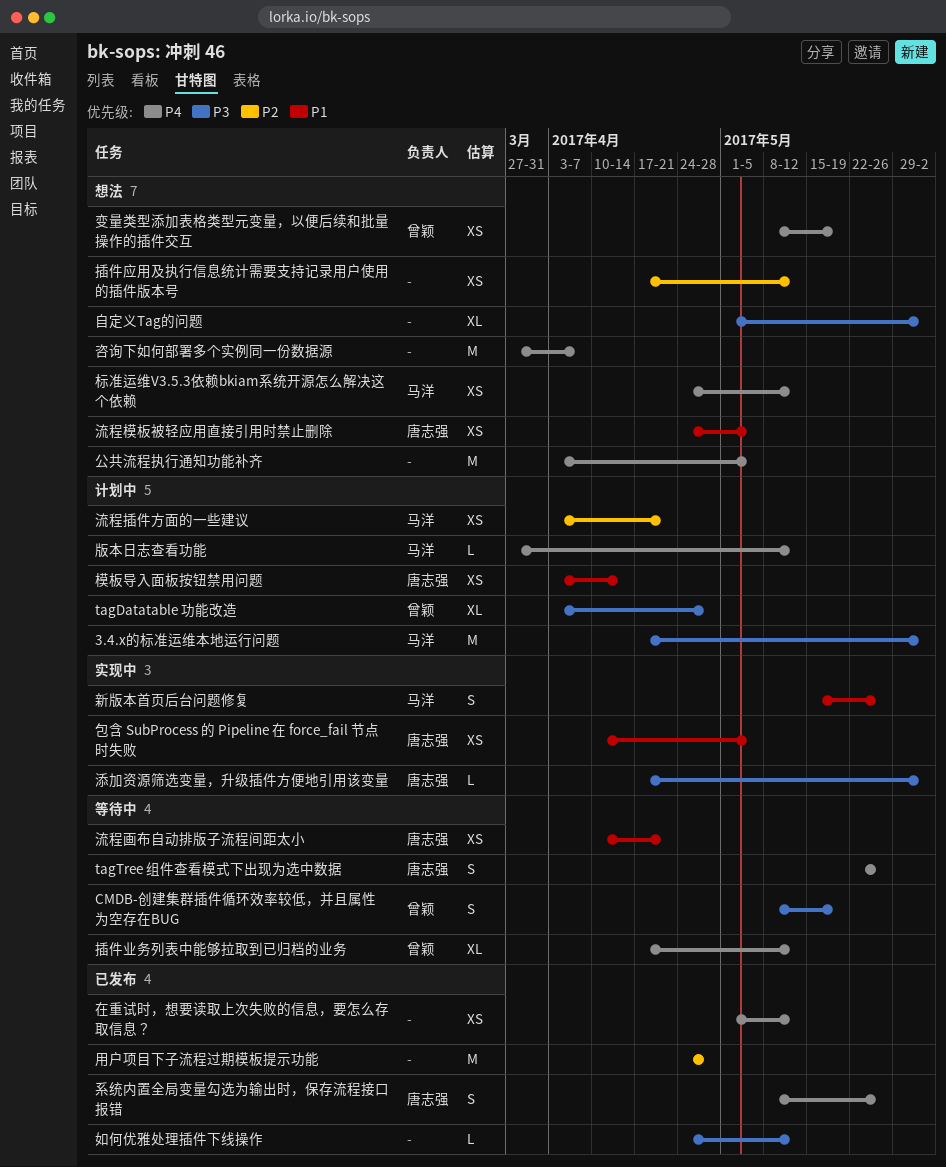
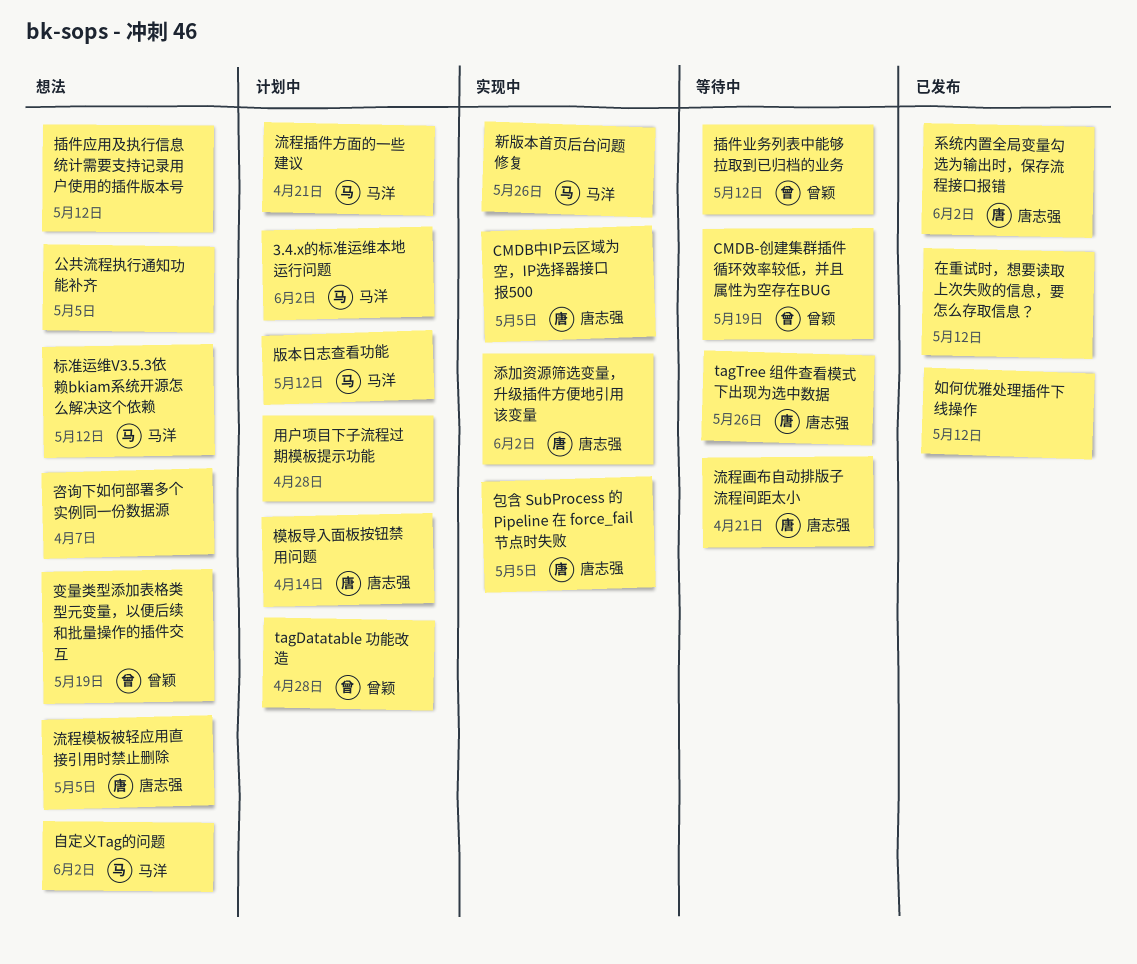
CMDB中IP云区域为空，IP选择器接口报500: none -> present
用户项目下子流程过期模板提示功能, status: 已发布 -> 计划中
系统内置全局变量勾选为输出时，保存流程接口报错, due: May 26 -> Jun 2
自定义Tag的问题, owner: none -> 马洋

